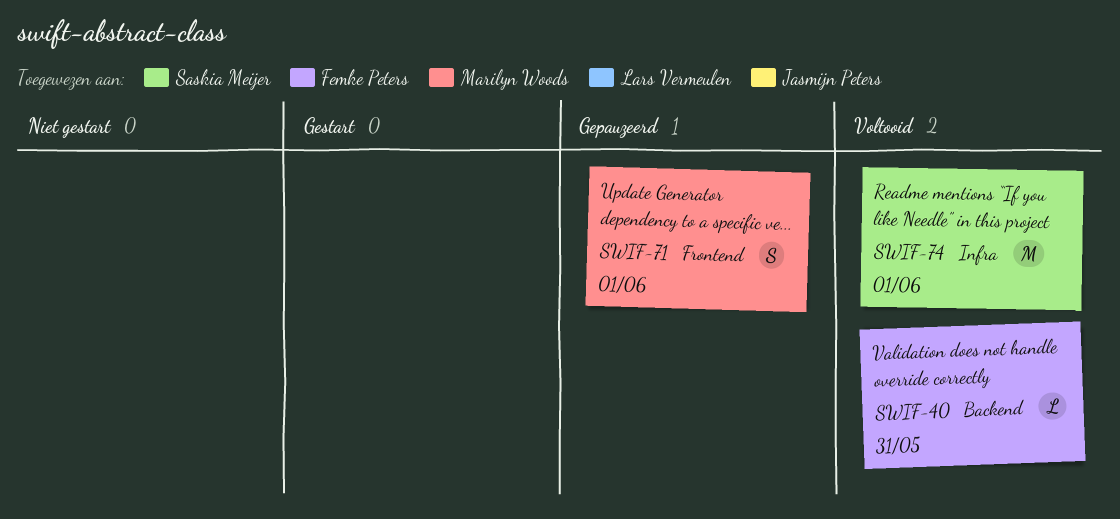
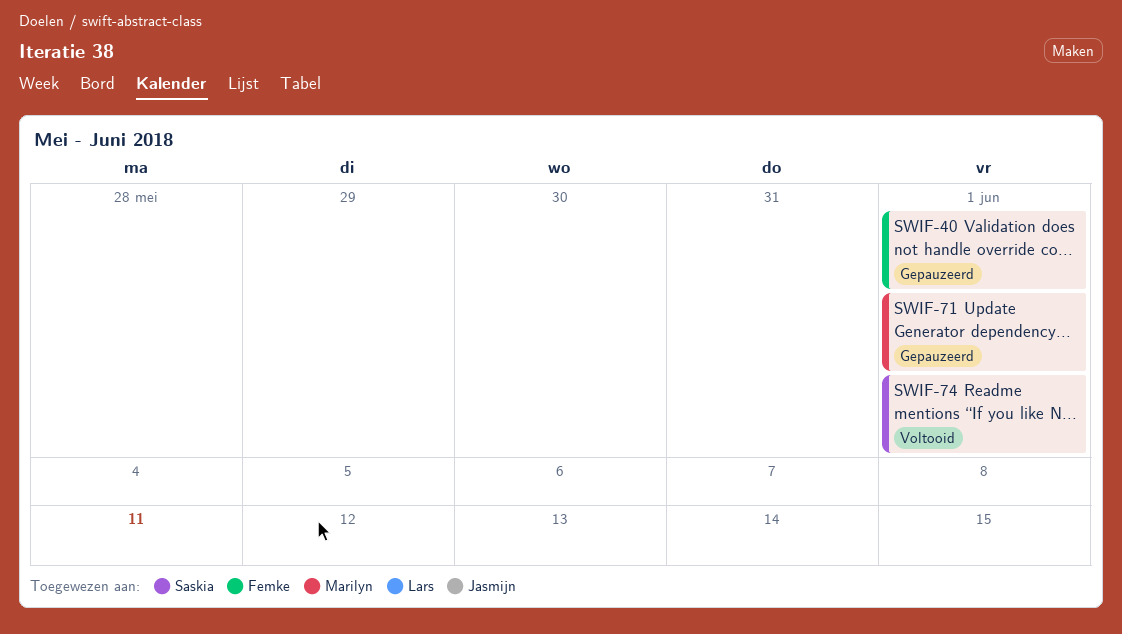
SWIF-40, status: Voltooid -> Gepauzeerd
SWIF-40, due: May 31 -> Jun 1

